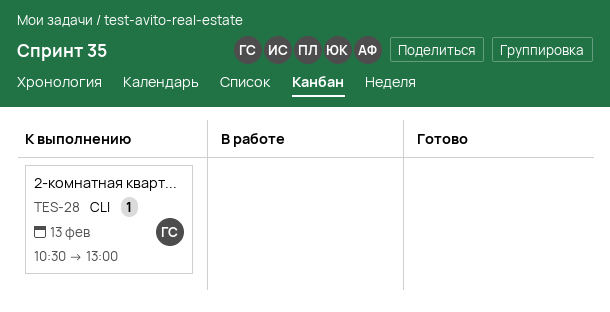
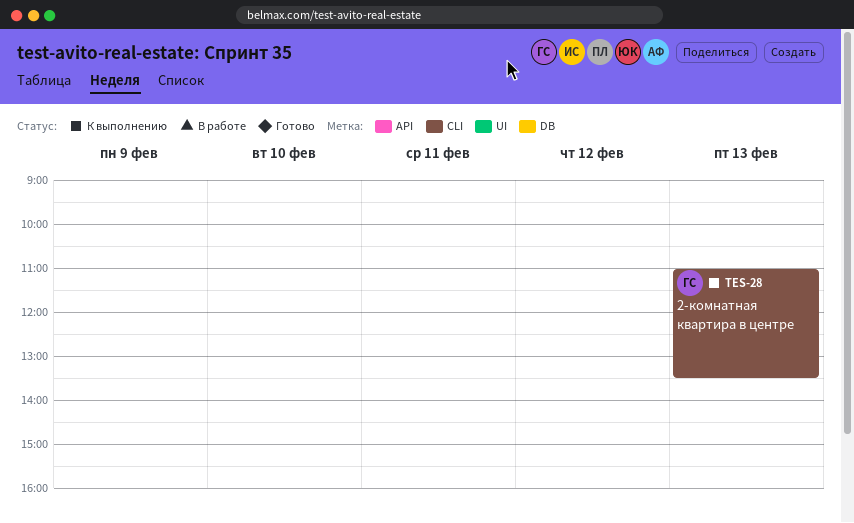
TES-28, begins: 10:30 -> 11:00
TES-28, ends: 13:00 -> 13:30

